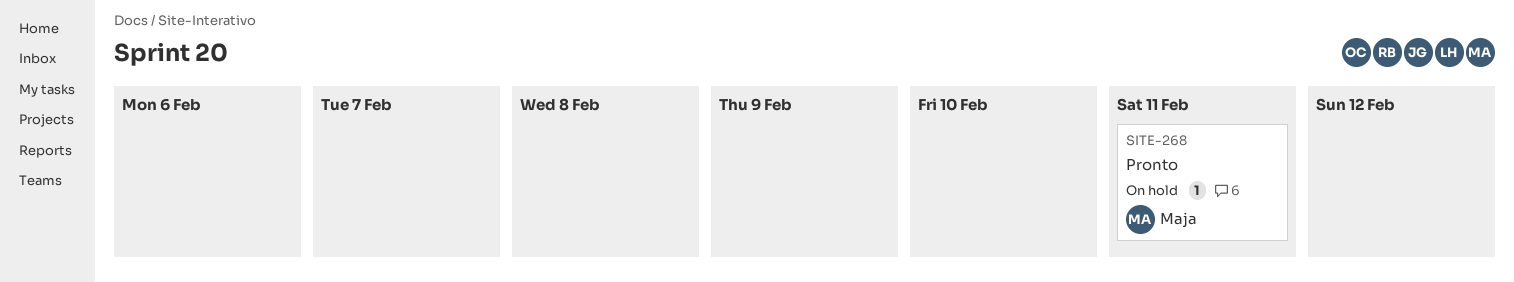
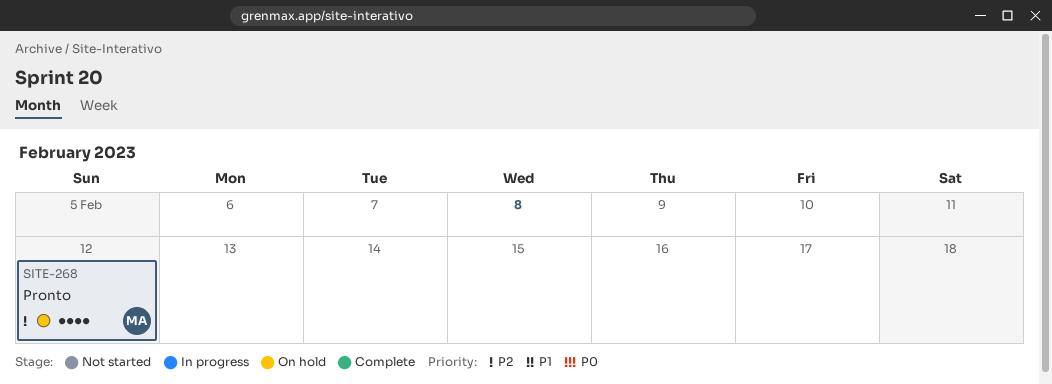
SITE-268, estimate: 1 -> 4
SITE-268, due: Feb 11 -> Feb 12

